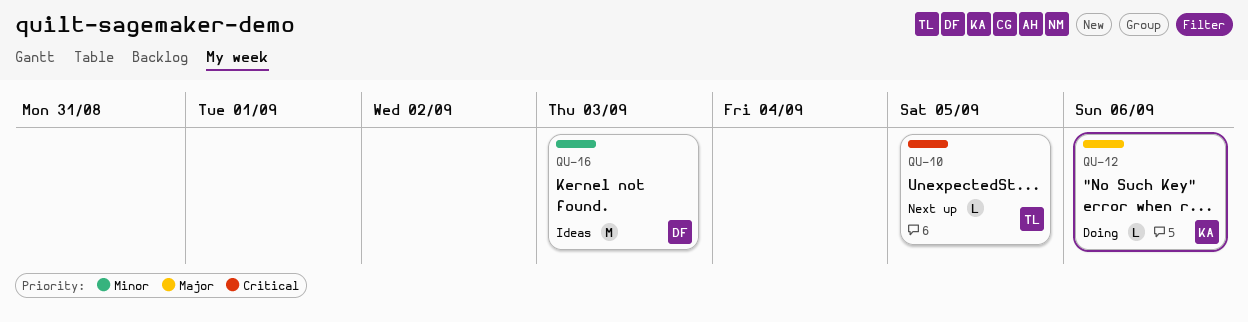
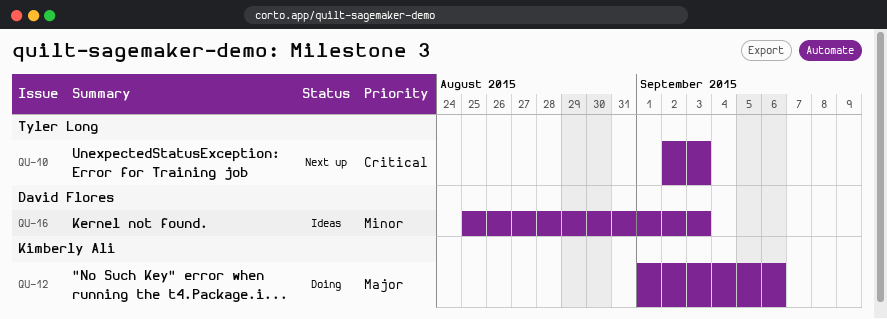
QU-10, due: Sep 5 -> Sep 3

